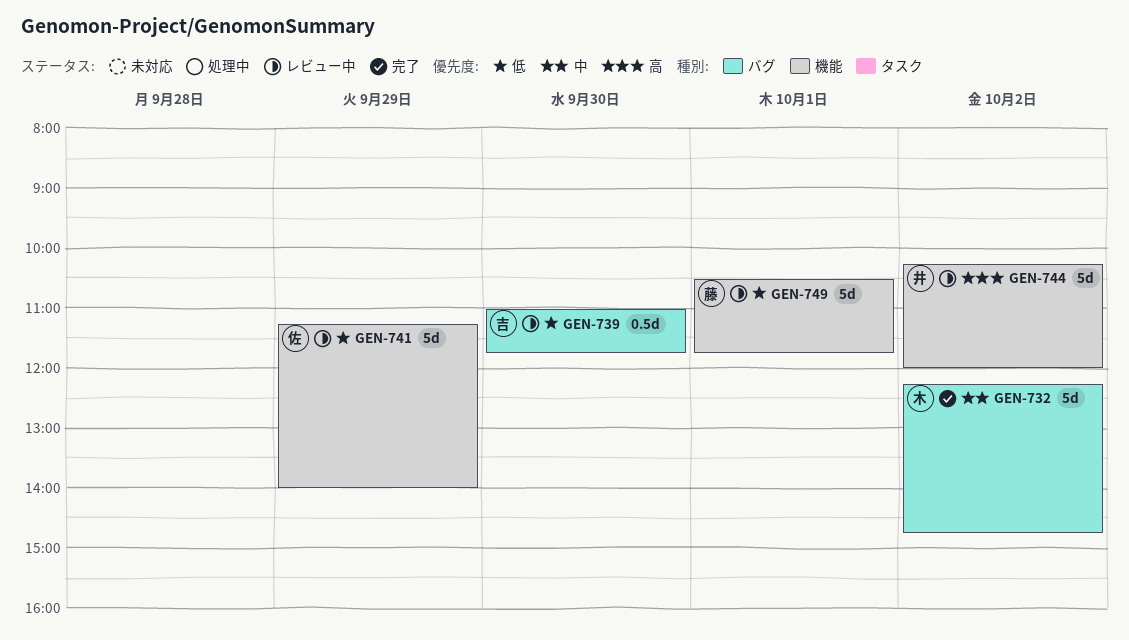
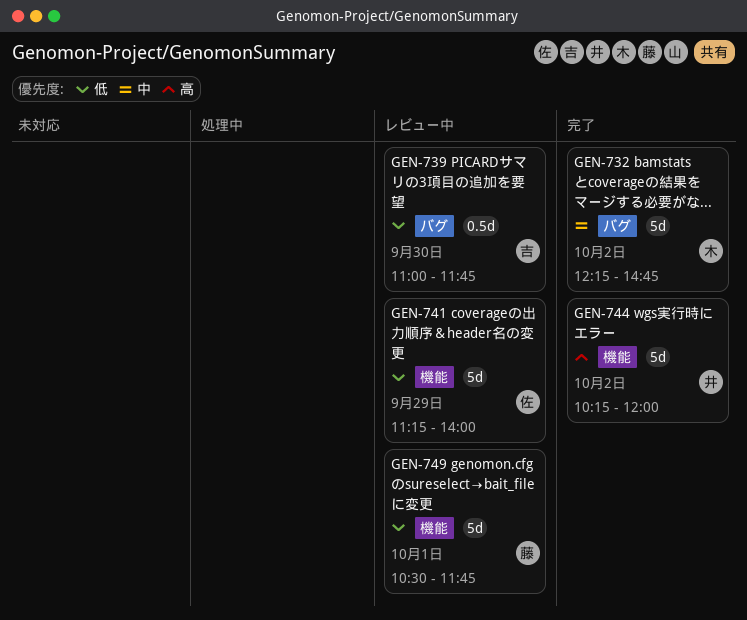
GEN-744, status: レビュー中 -> 完了

